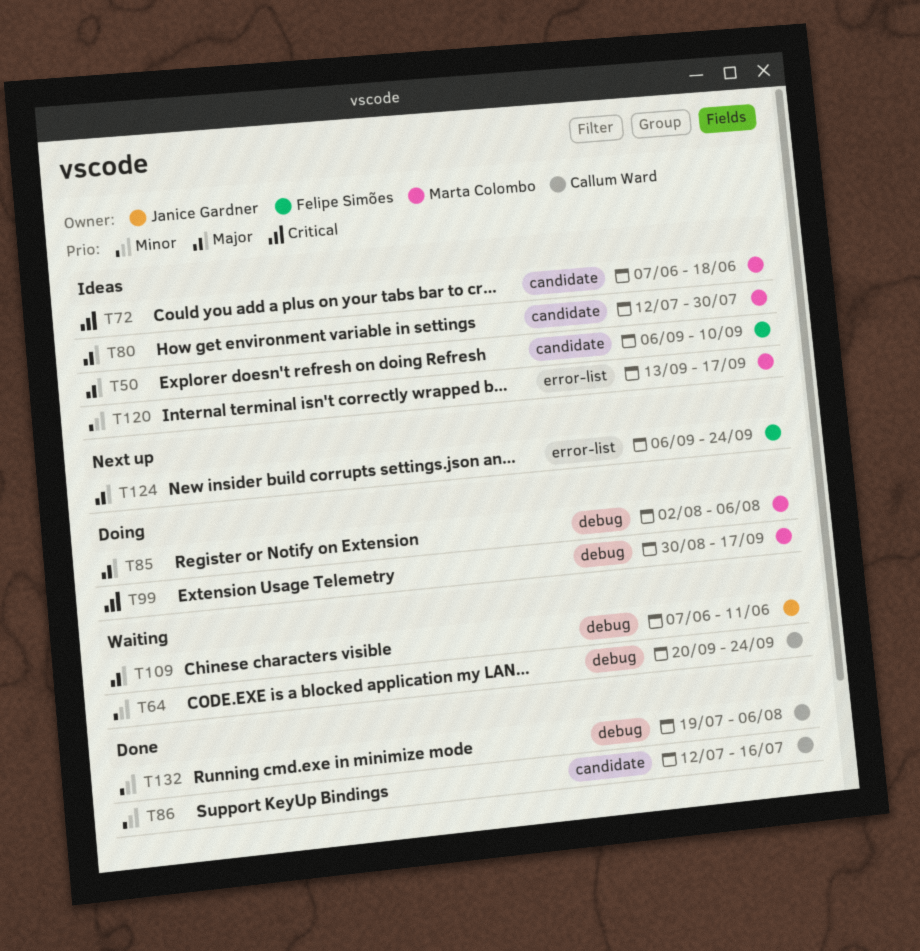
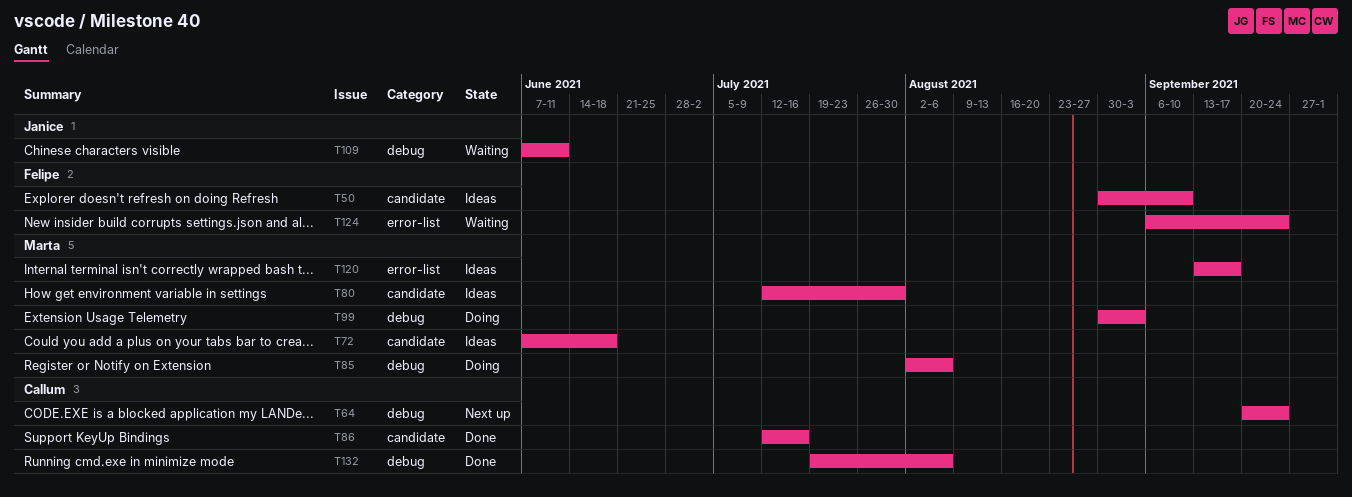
T50, start: Sep 6 -> Aug 30
T64, status: Waiting -> Next up
T99, due: Sep 17 -> Sep 3
T124, status: Next up -> Waiting

